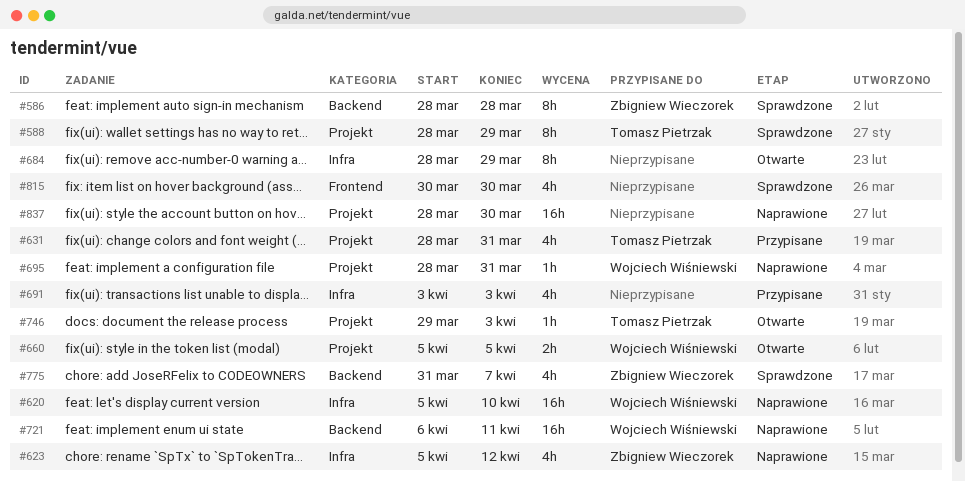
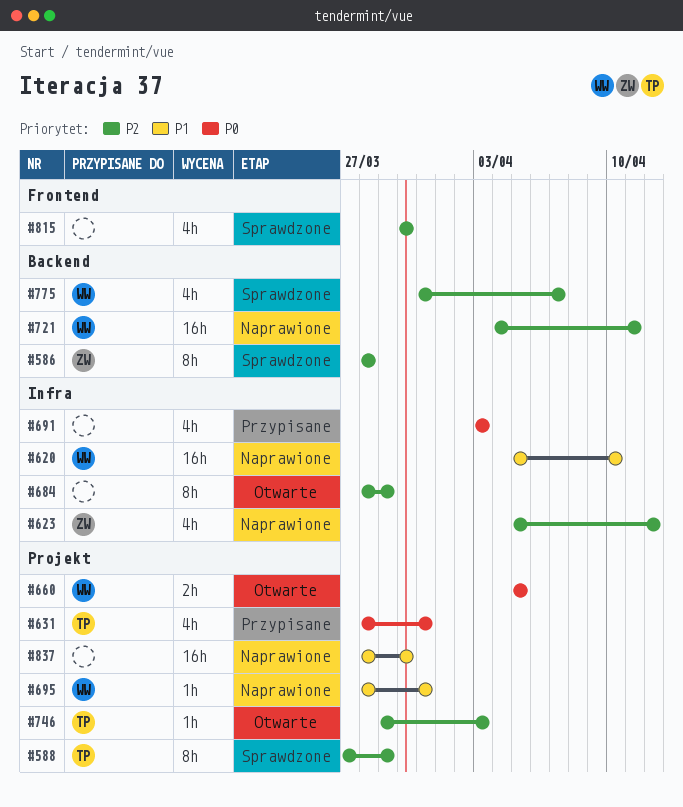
#588, start: Mar 28 -> Mar 27
#721, start: Apr 6 -> Apr 4
#775, owner: Zbigniew Wieczorek -> Wojciech Wiśniewski

